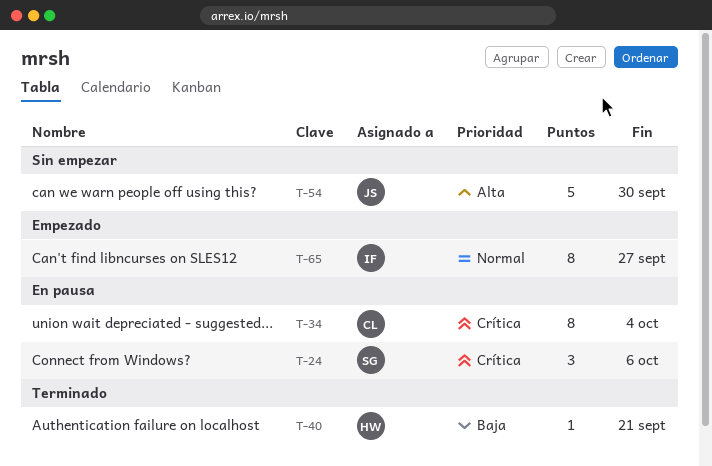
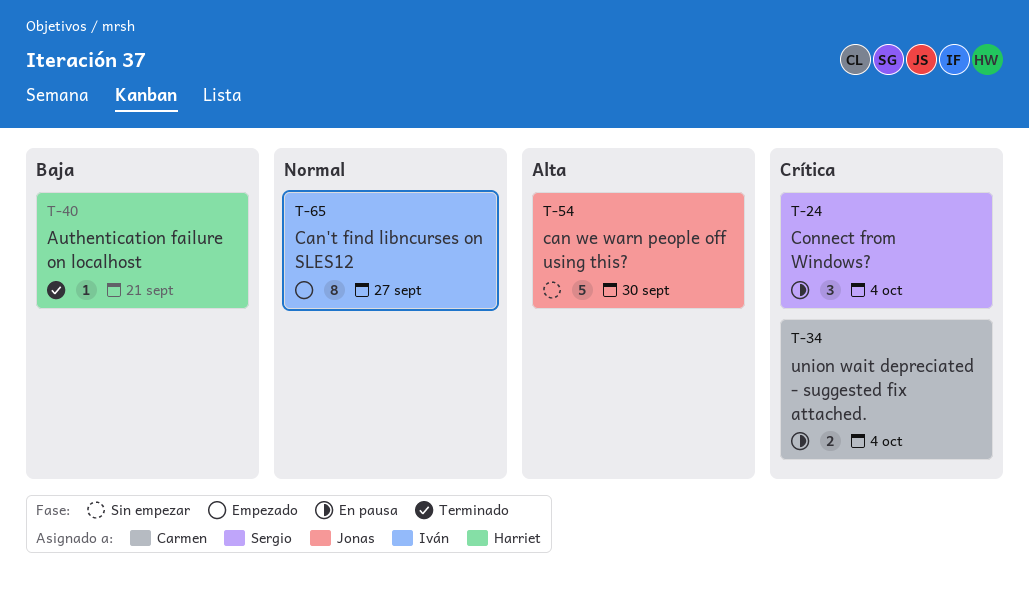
T-24, due: Oct 6 -> Oct 4
T-34, estimate: 8 -> 2

